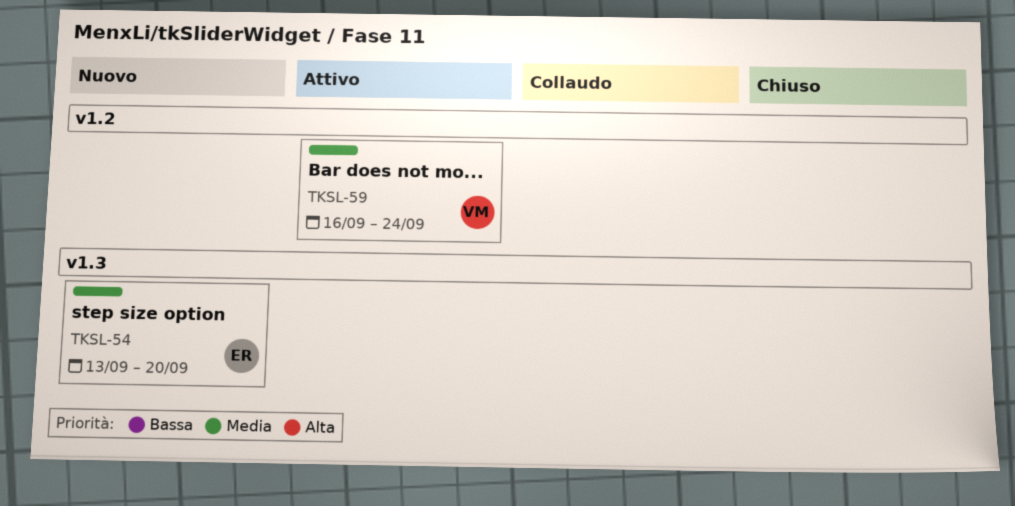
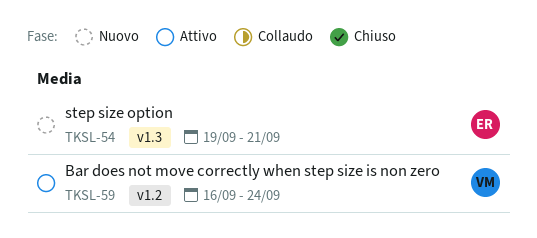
TKSL-54, start: Sep 13 -> Sep 19
TKSL-54, due: Sep 20 -> Sep 21

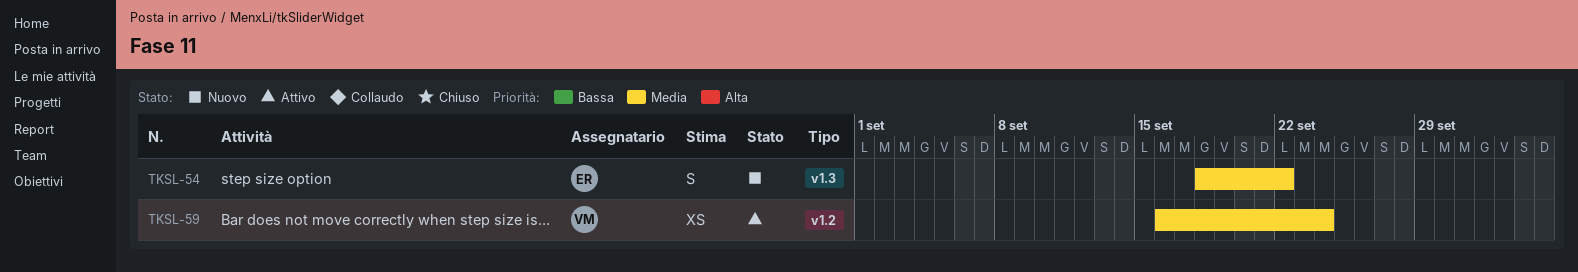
TKSL-54, start: Sep 19 -> Sep 18
TKSL-54, due: Sep 21 -> Sep 22

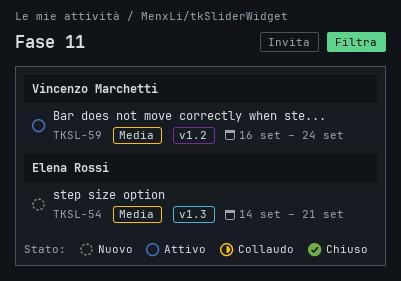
TKSL-54, start: Sep 18 -> Sep 14
TKSL-54, due: Sep 22 -> Sep 21

